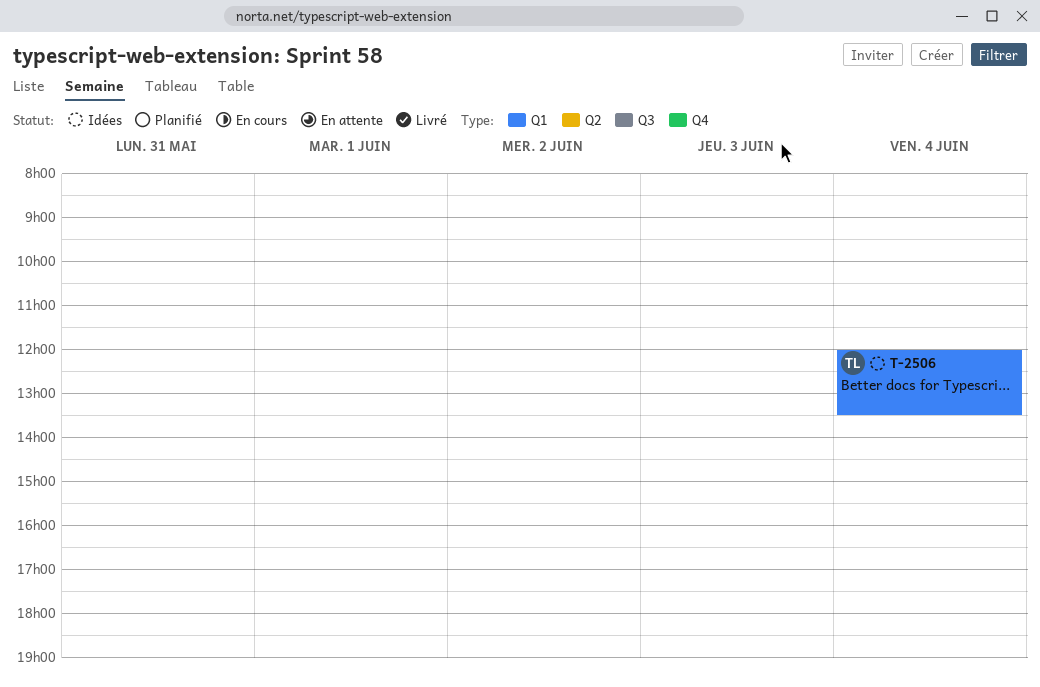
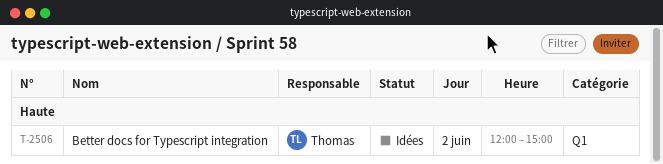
T-2506, day: Jun 4 -> Jun 2
T-2506, ends: 13:30 -> 15:00

